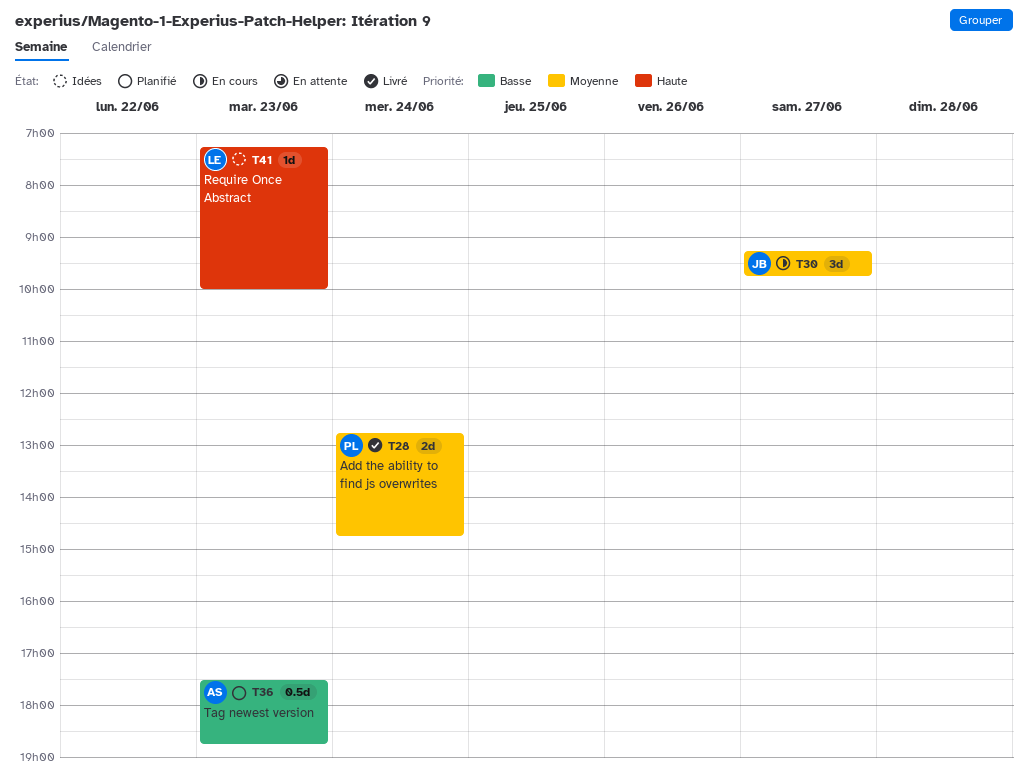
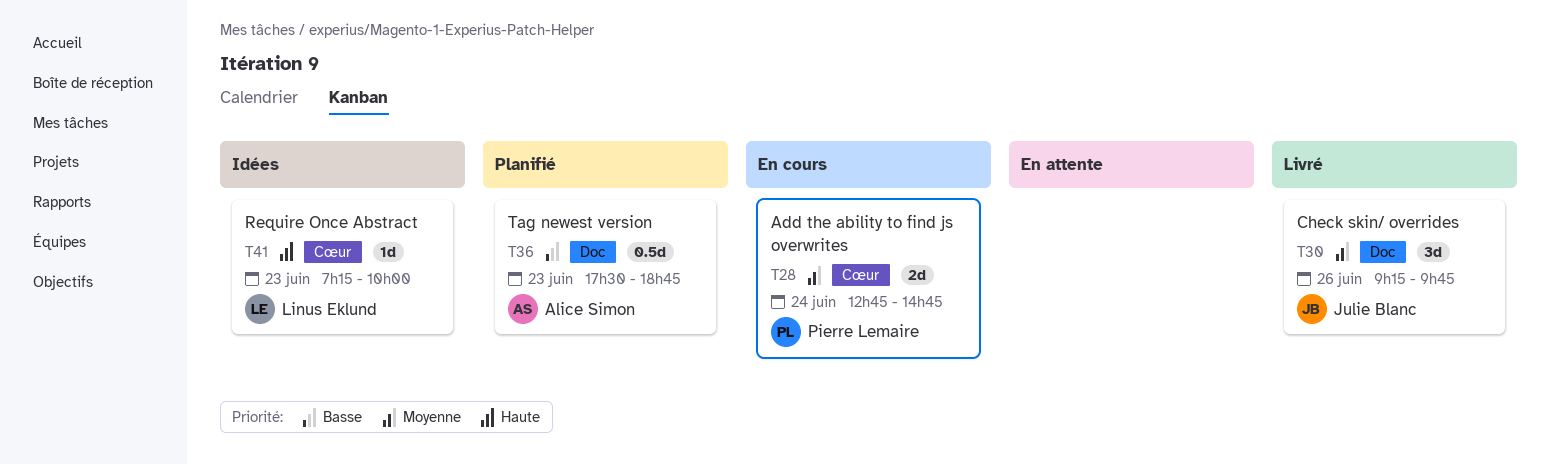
T28, status: Livré -> En cours
T30, status: En cours -> Livré
T30, day: Jun 27 -> Jun 26

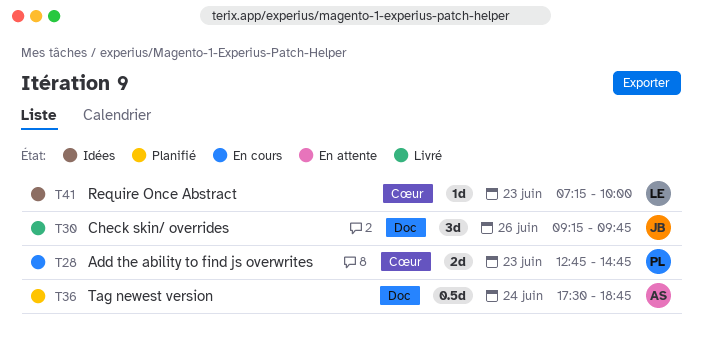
T28, day: Jun 24 -> Jun 23
T36, day: Jun 23 -> Jun 24

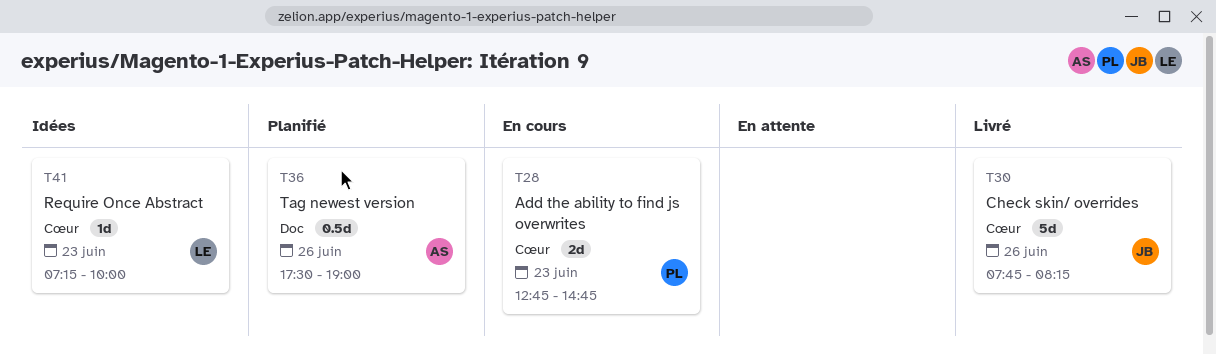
T30, label: Doc -> Cœur
T30, estimate: 3d -> 5d
T30, begins: 09:15 -> 07:45
T30, ends: 09:45 -> 08:15
T36, day: Jun 24 -> Jun 26
T36, ends: 18:45 -> 19:00

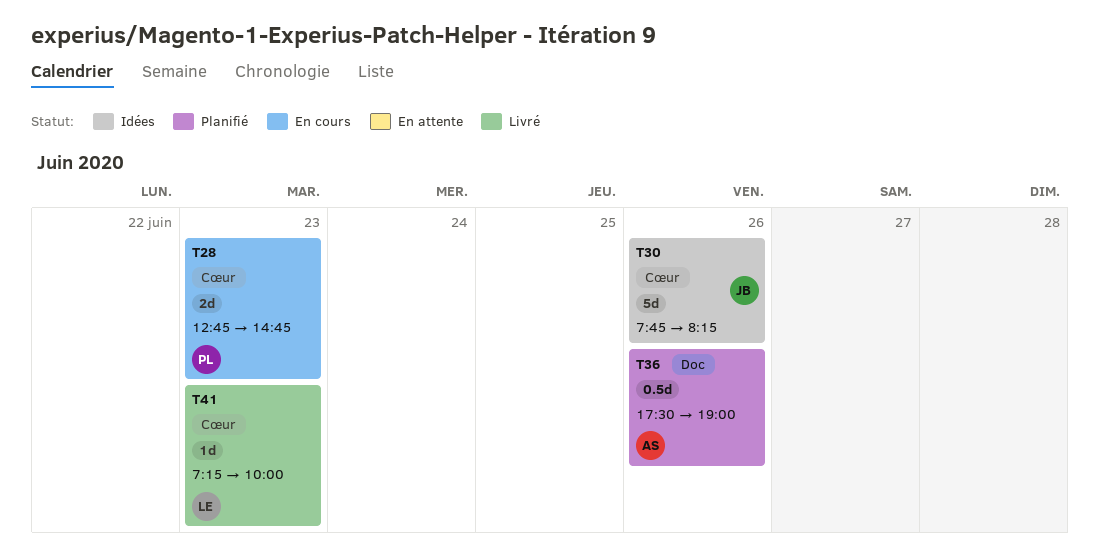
T30, status: Livré -> Idées
T41, status: Idées -> Livré

